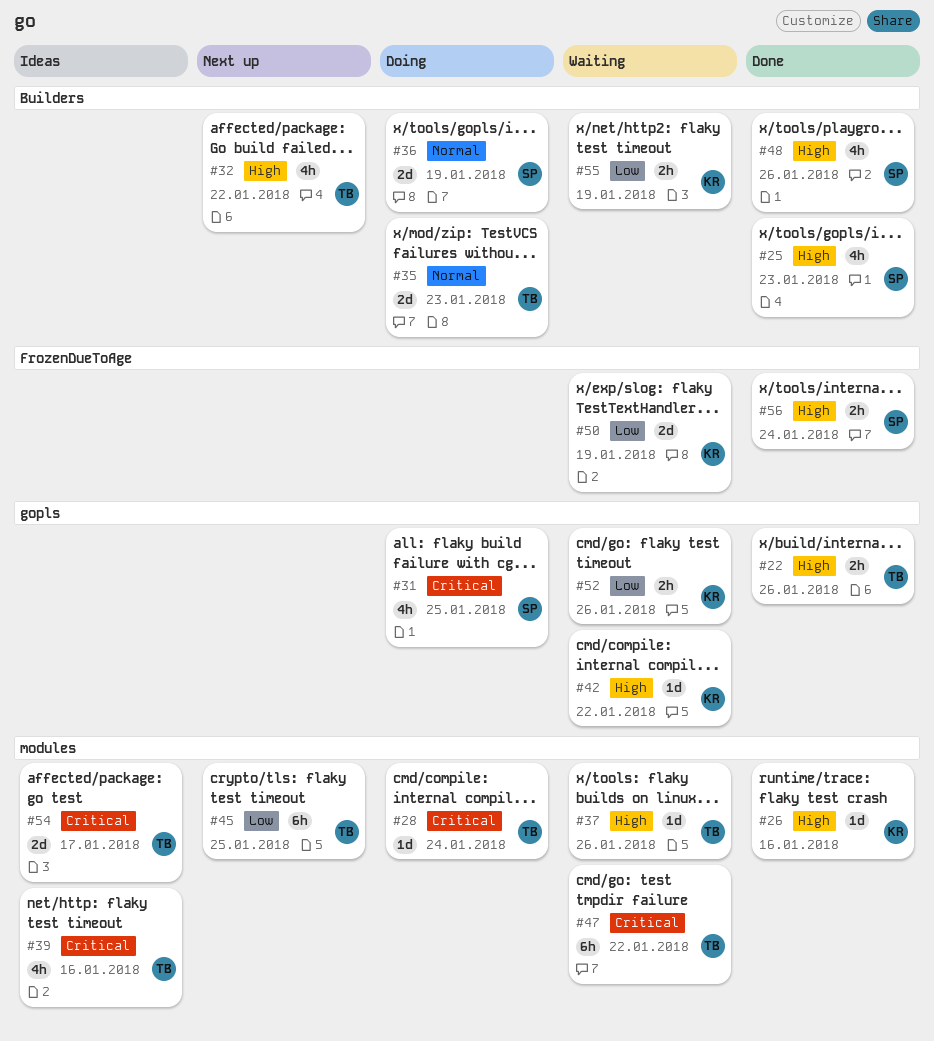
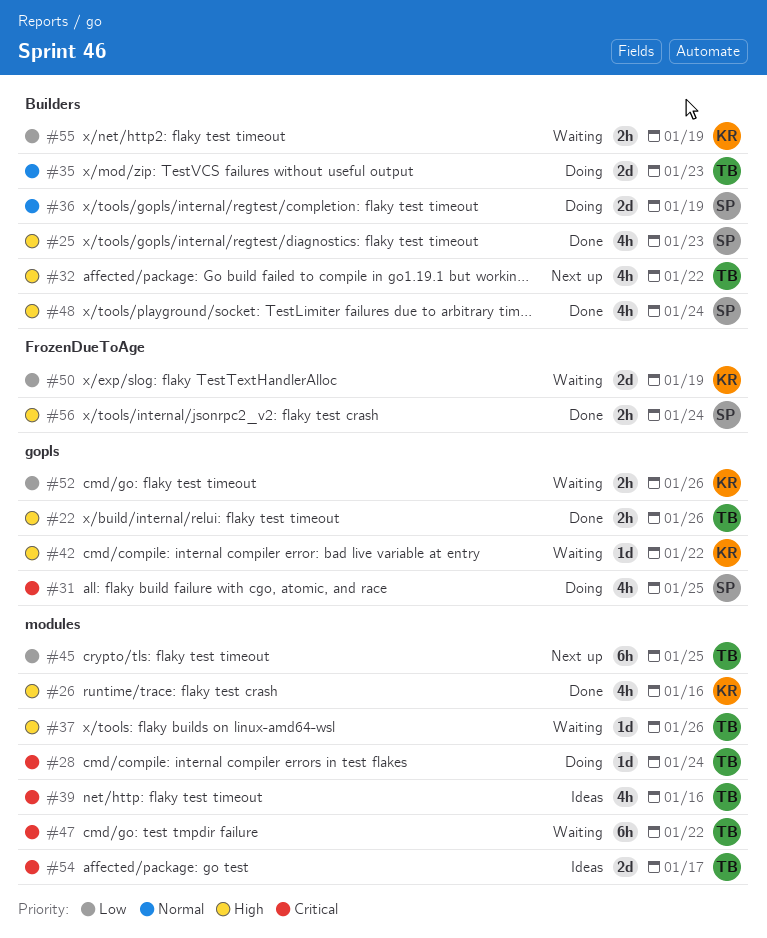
#26, estimate: 1d -> 4h
#48, due: Jan 26 -> Jan 24

